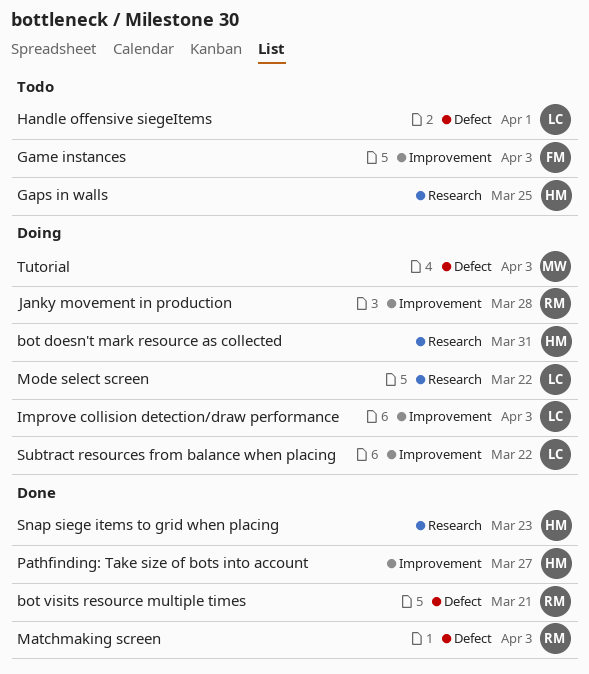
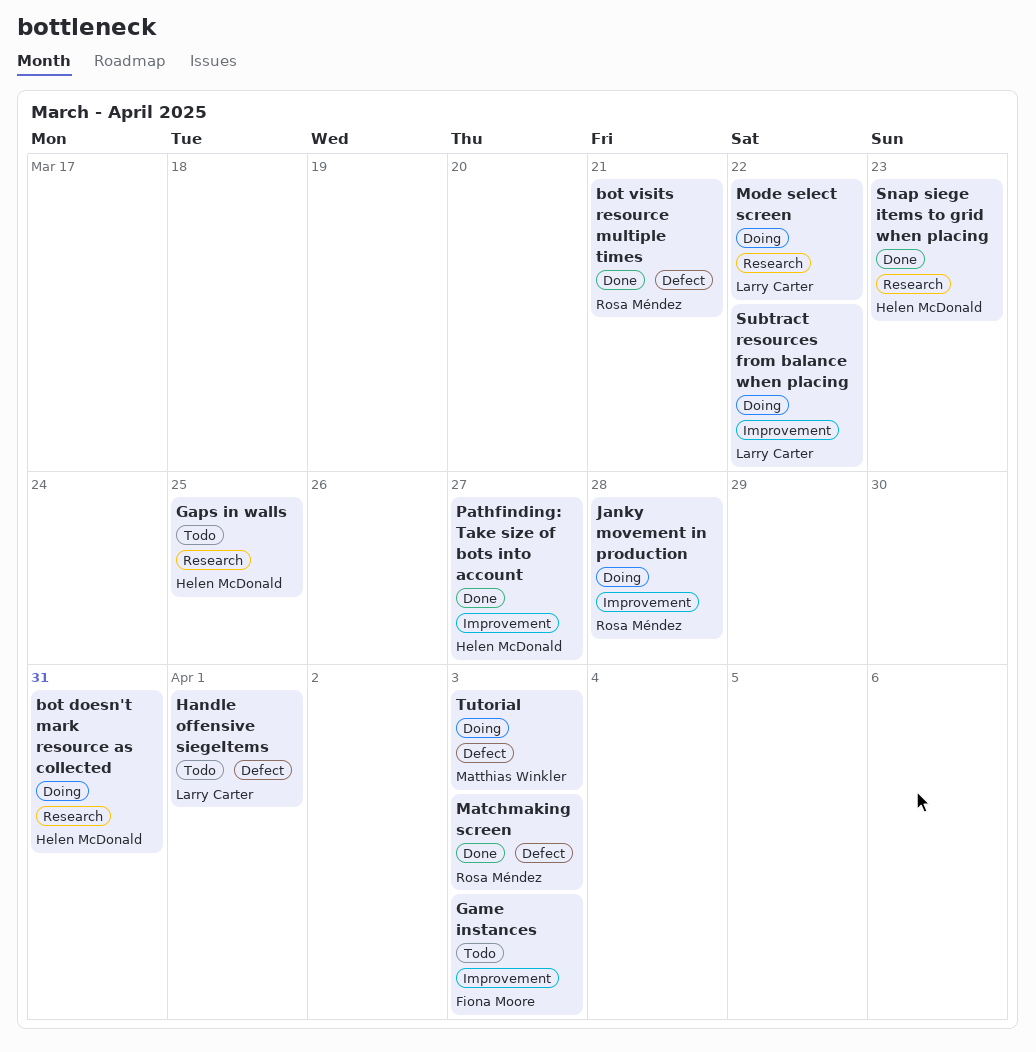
Improve collision detection/draw performance: present -> none

